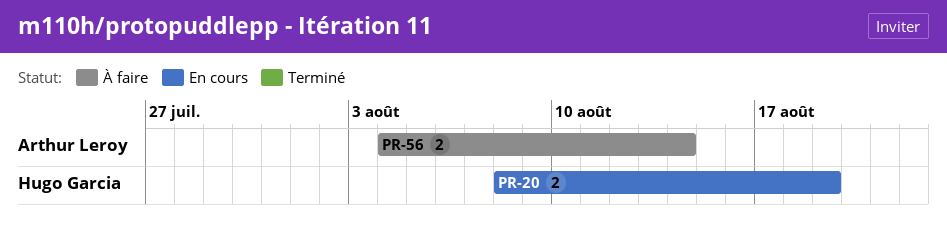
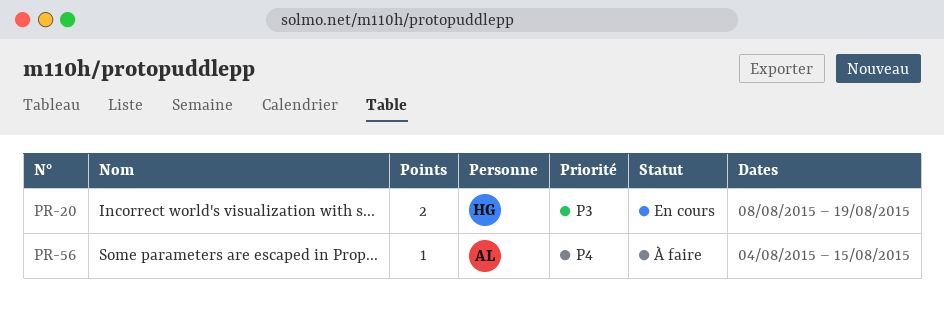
PR-56, estimate: 2 -> 1
PR-56, due: Aug 14 -> Aug 15

